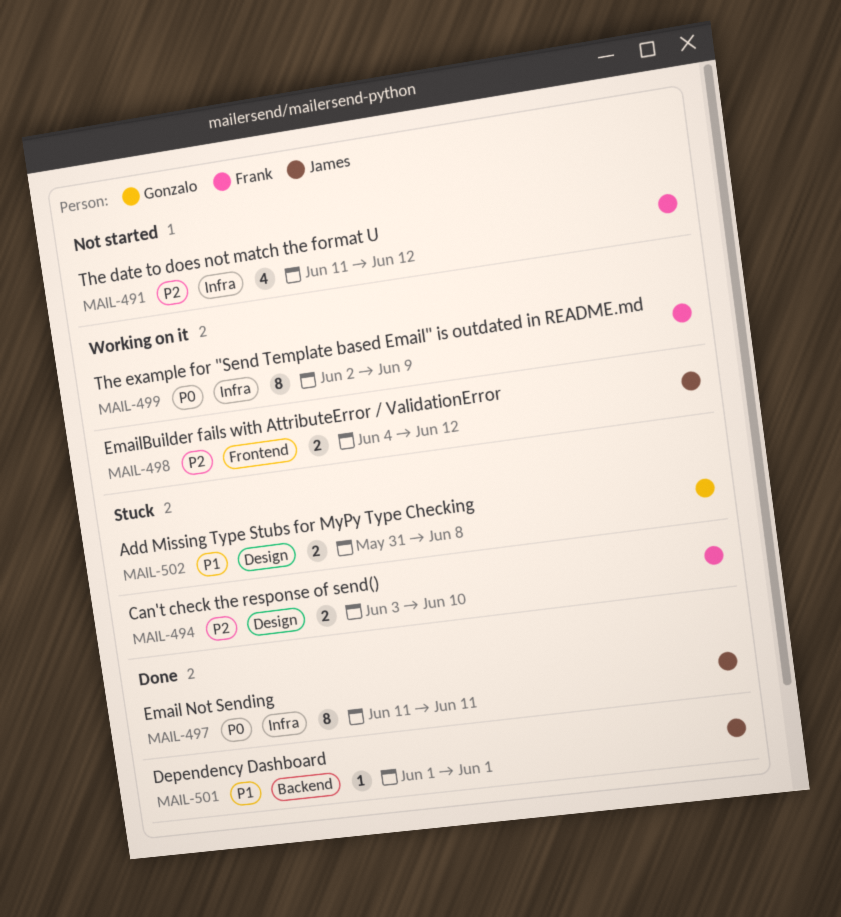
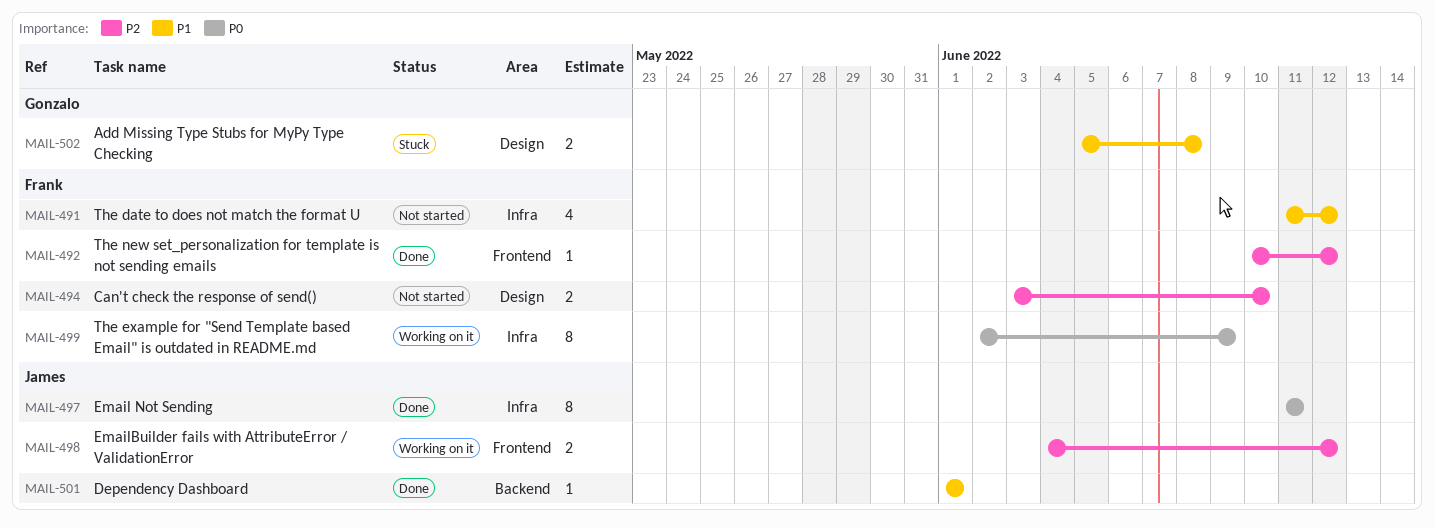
MAIL-491, priority: P2 -> P1
MAIL-492: none -> present
MAIL-494, status: Stuck -> Not started
MAIL-502, start: May 31 -> Jun 5

